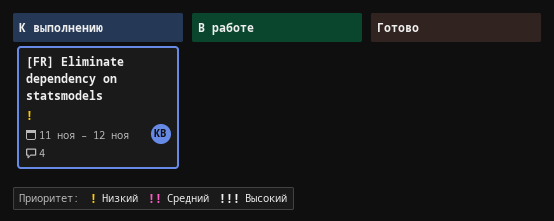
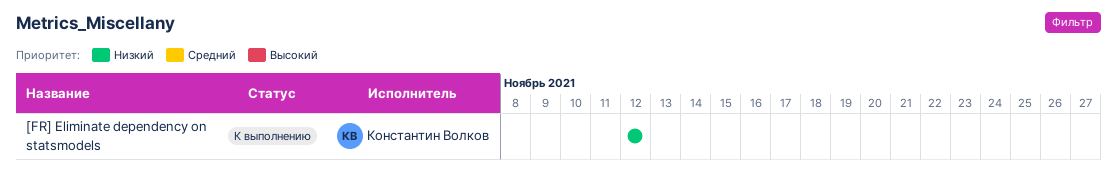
[FR] Eliminate dependency on statsmodels, start: Nov 11 -> Nov 12

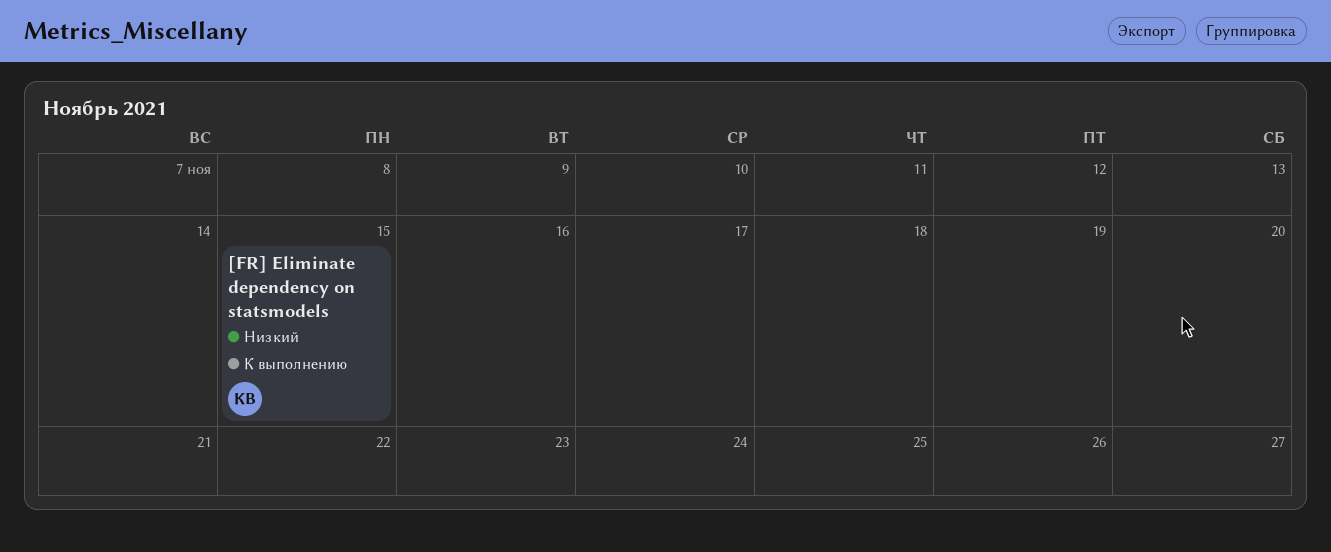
[FR] Eliminate dependency on statsmodels, due: Nov 12 -> Nov 15

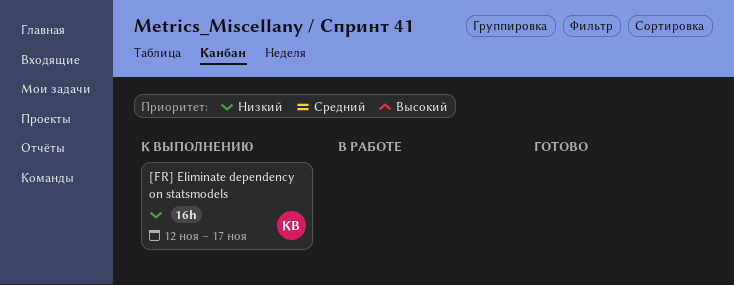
[FR] Eliminate dependency on statsmodels, due: Nov 15 -> Nov 17

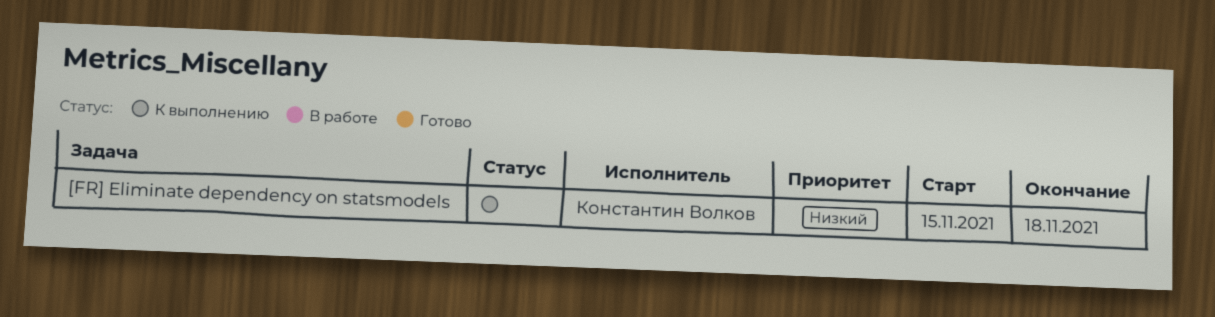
[FR] Eliminate dependency on statsmodels, start: Nov 12 -> Nov 15
[FR] Eliminate dependency on statsmodels, due: Nov 17 -> Nov 18

